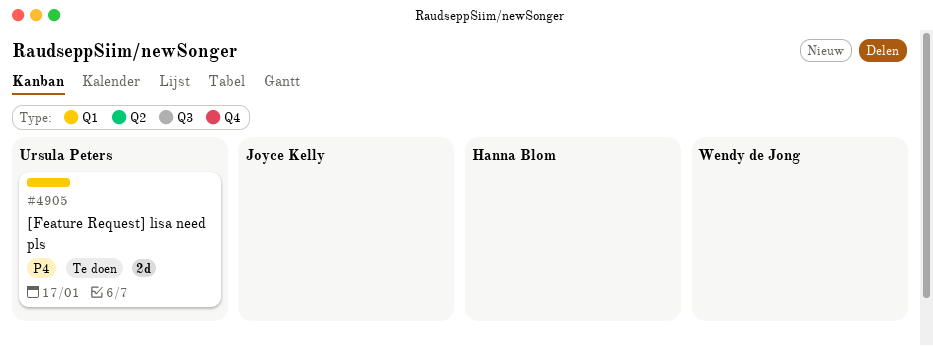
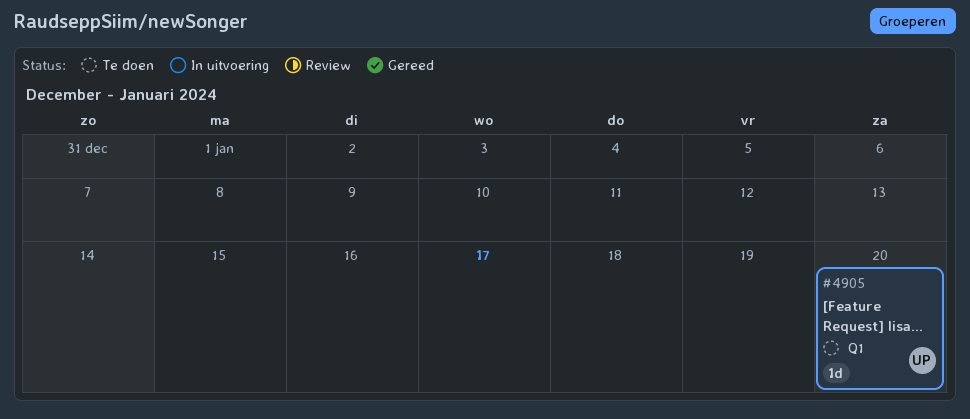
#4905, estimate: 2d -> 1d
#4905, due: Jan 17 -> Jan 20

